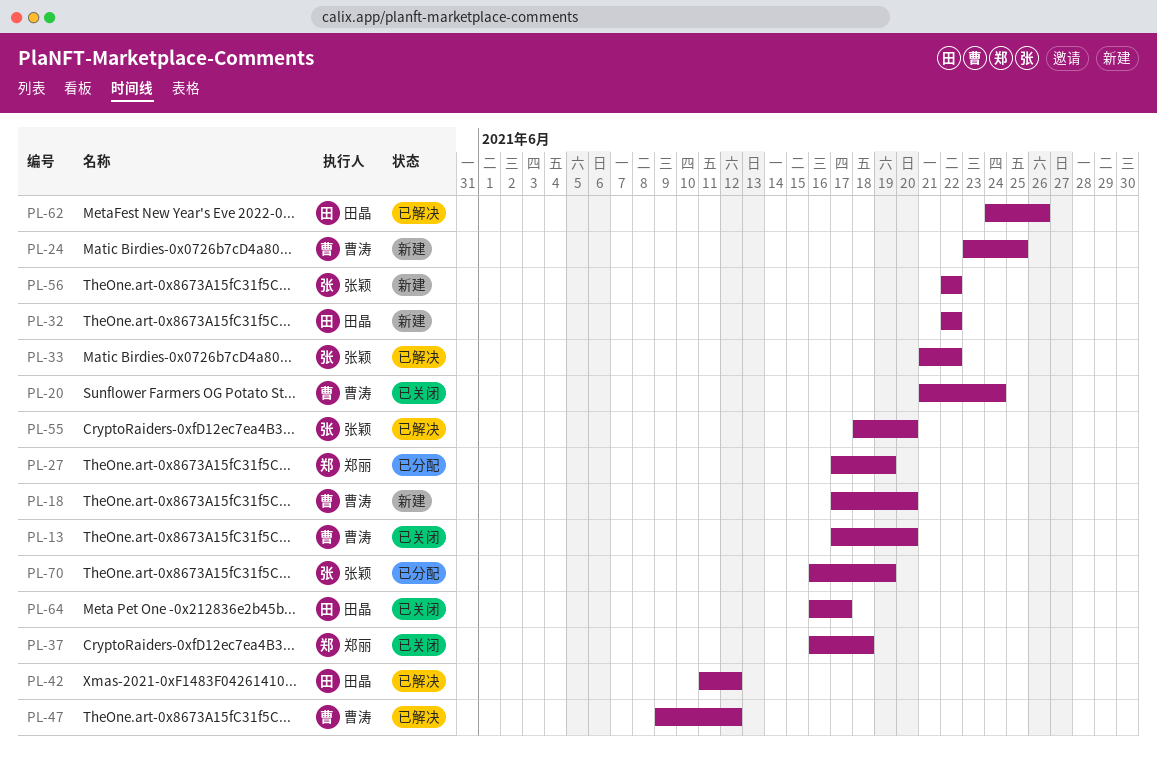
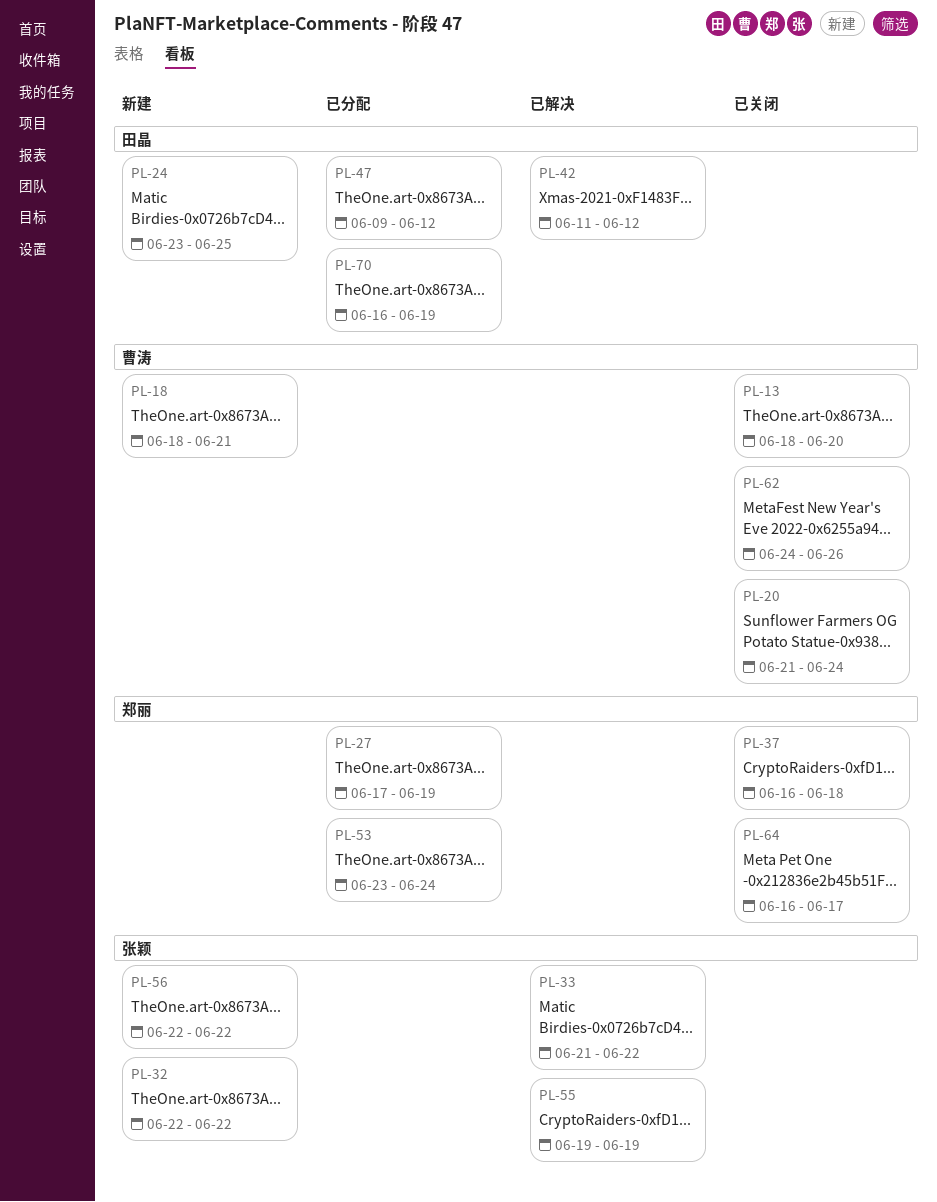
PL-13, start: Jun 17 -> Jun 18
PL-18, start: Jun 17 -> Jun 18
PL-18, due: Jun 20 -> Jun 21
PL-24, owner: 曹涛 -> 田晶
PL-32, owner: 田晶 -> 张颖
PL-47, status: 已解决 -> 已分配
PL-47, owner: 曹涛 -> 田晶
PL-53: none -> present
PL-55, start: Jun 18 -> Jun 19
PL-55, due: Jun 20 -> Jun 19
PL-62, status: 已解决 -> 已关闭
PL-62, owner: 田晶 -> 曹涛
PL-64, owner: 田晶 -> 郑丽
PL-70, owner: 张颖 -> 田晶

